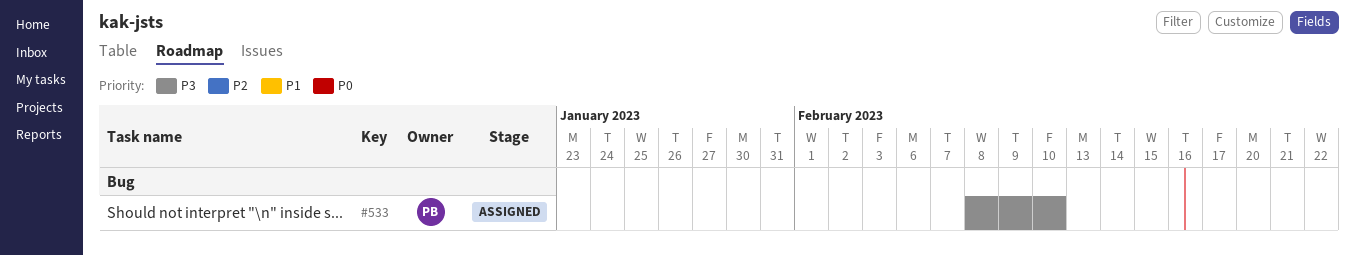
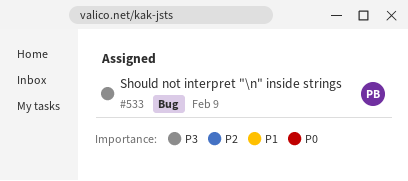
#533, due: Feb 10 -> Feb 9

